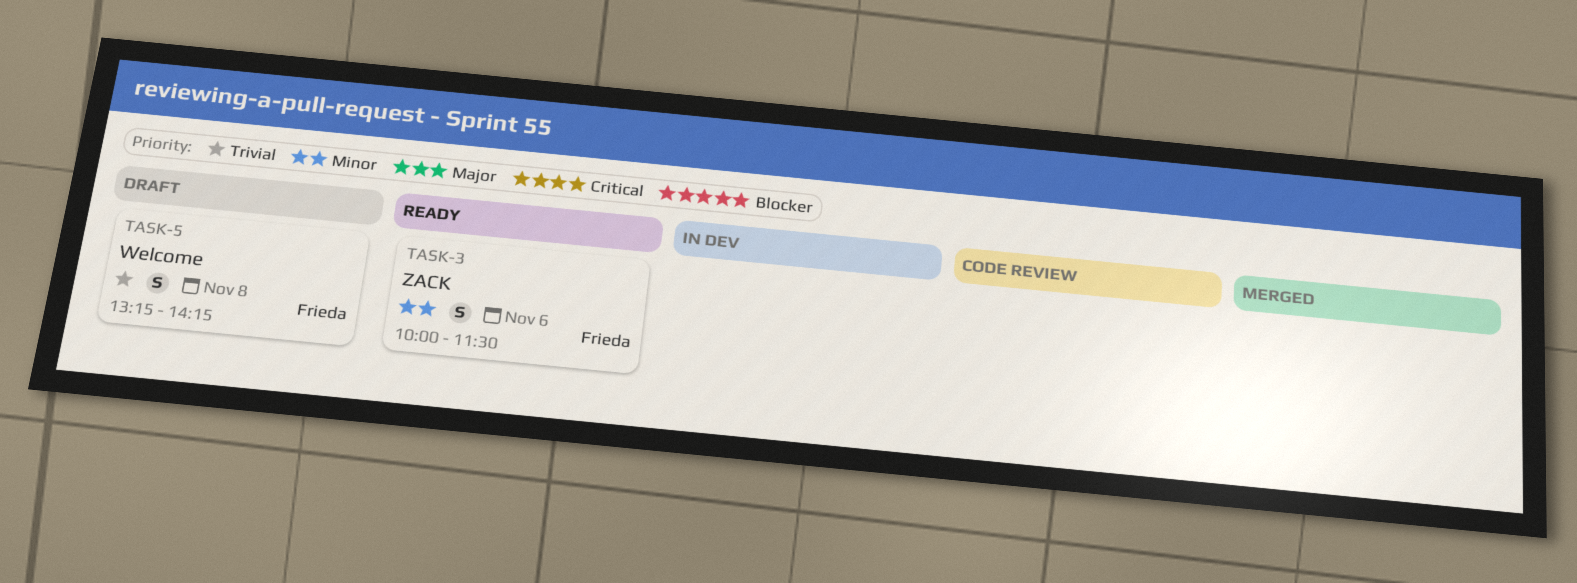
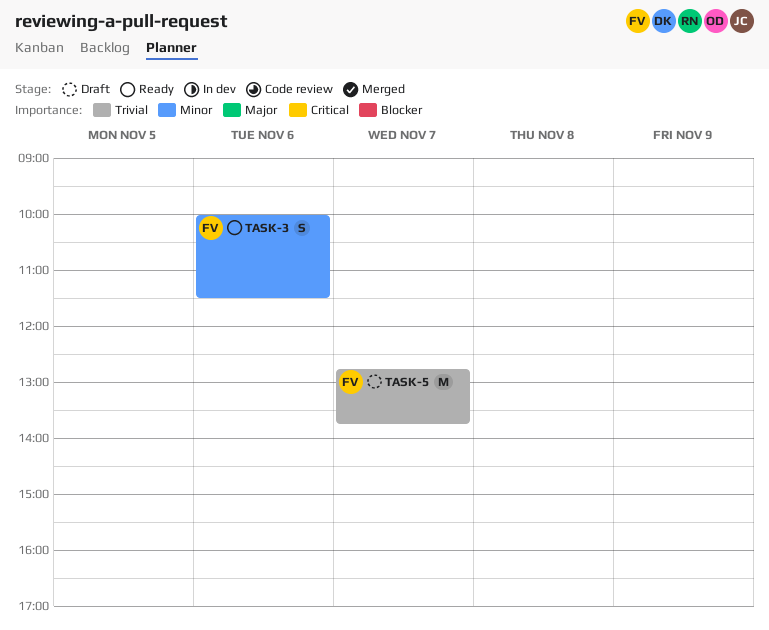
TASK-5, estimate: S -> M
TASK-5, day: Nov 8 -> Nov 7
TASK-5, begins: 13:15 -> 12:45
TASK-5, ends: 14:15 -> 13:45

